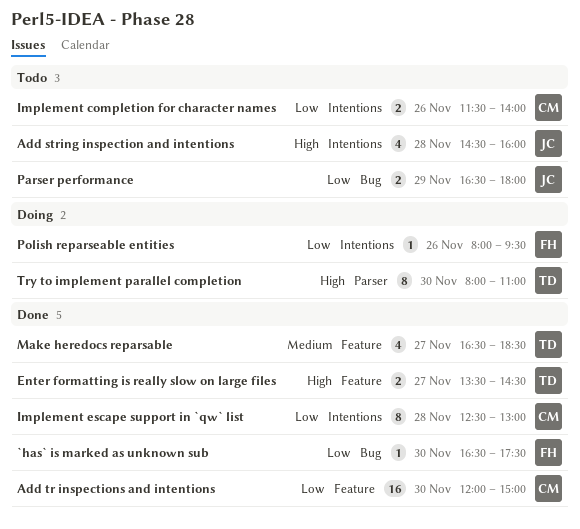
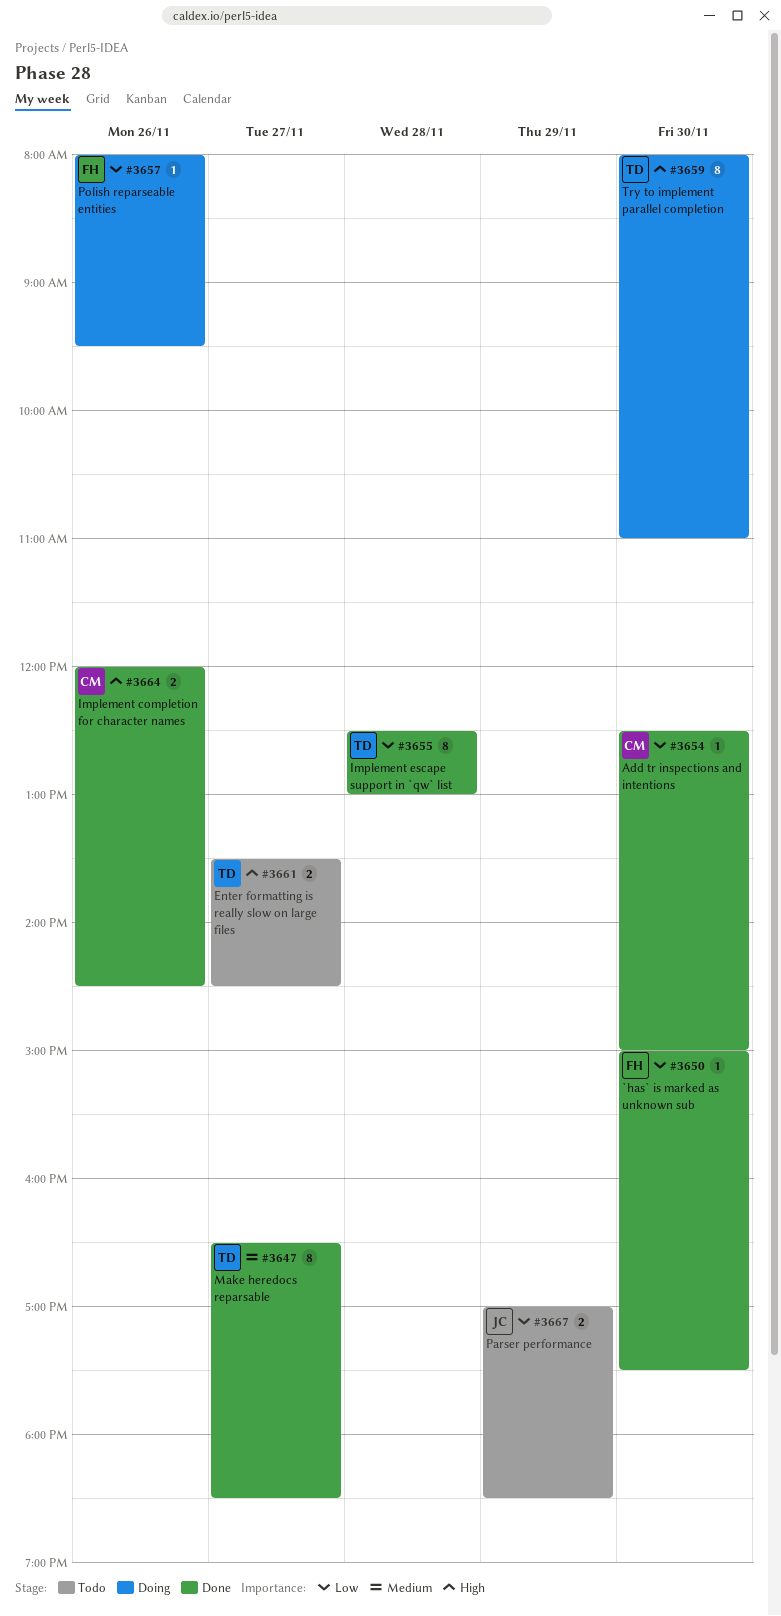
`has` is marked as unknown sub, begins: 16:30 -> 15:00
Add string inspection and intentions: present -> none
Add tr inspections and intentions, estimate: 16 -> 1
Add tr inspections and intentions, begins: 12:00 -> 12:30
Enter formatting is really slow on large files, status: Done -> Todo
Implement completion for character names, status: Todo -> Done
Implement completion for character names, priority: Low -> High
Implement completion for character names, begins: 11:30 -> 12:00
Implement completion for character names, ends: 14:00 -> 14:30
Implement escape support in `qw` list, owner: CM -> TD
Make heredocs reparsable, estimate: 4 -> 8
Parser performance, begins: 16:30 -> 17:00
Parser performance, ends: 18:00 -> 18:30

